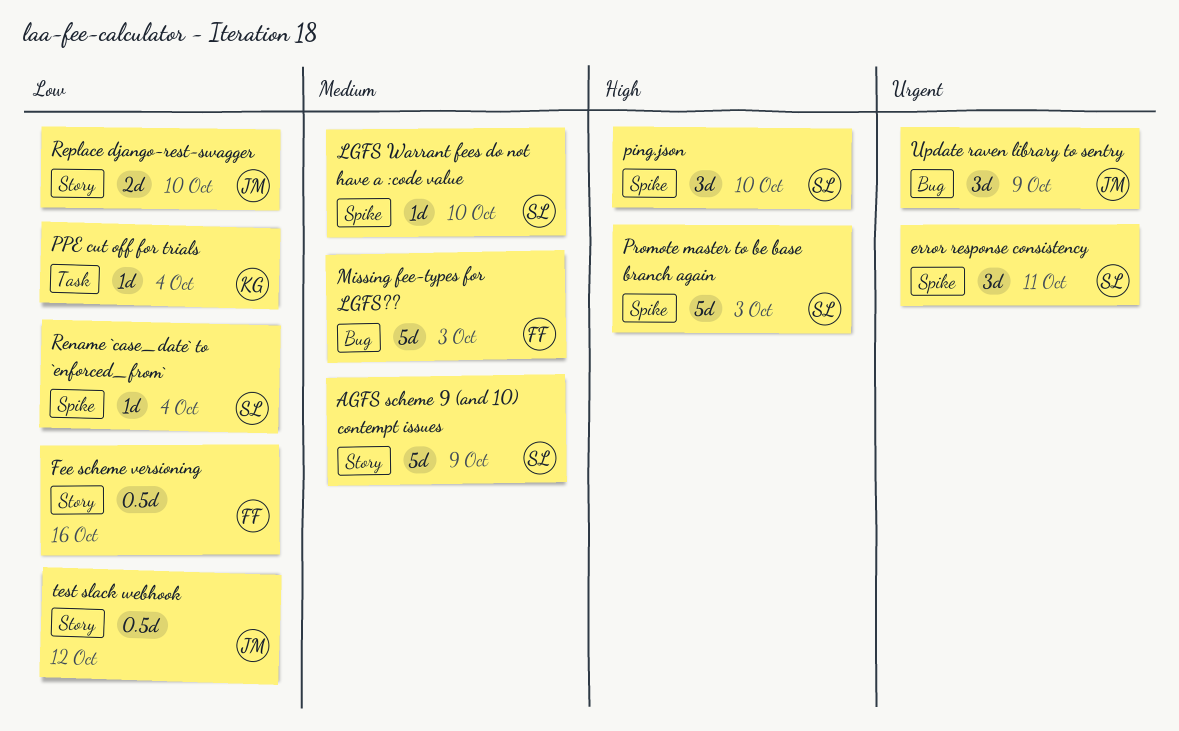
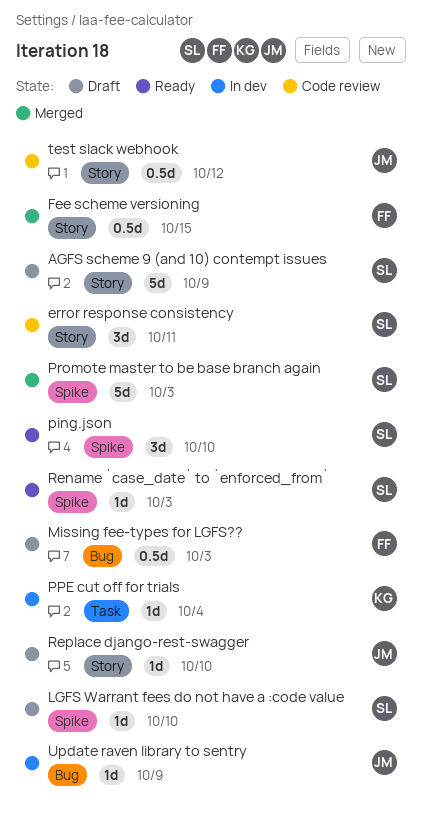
error response consistency, label: Spike -> Story
Fee scheme versioning, due: Oct 16 -> Oct 15
Missing fee-types for LGFS??, estimate: 5d -> 0.5d
Rename `case_date` to `enforced_from`, due: Oct 4 -> Oct 3
Replace django-rest-swagger, estimate: 2d -> 1d
Update raven library to sentry, estimate: 3d -> 1d

